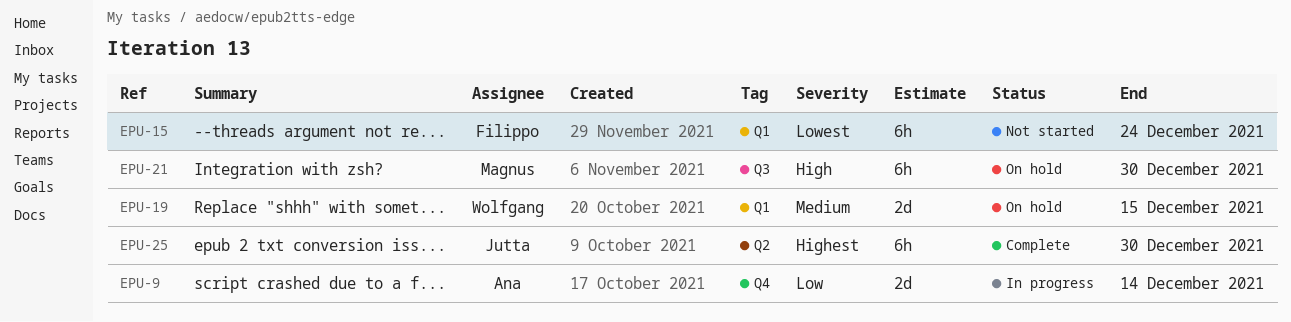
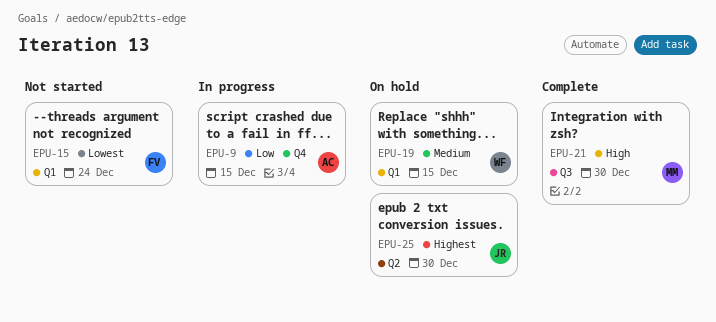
EPU-9, due: Dec 14 -> Dec 15
EPU-21, status: On hold -> Complete
EPU-25, status: Complete -> On hold

